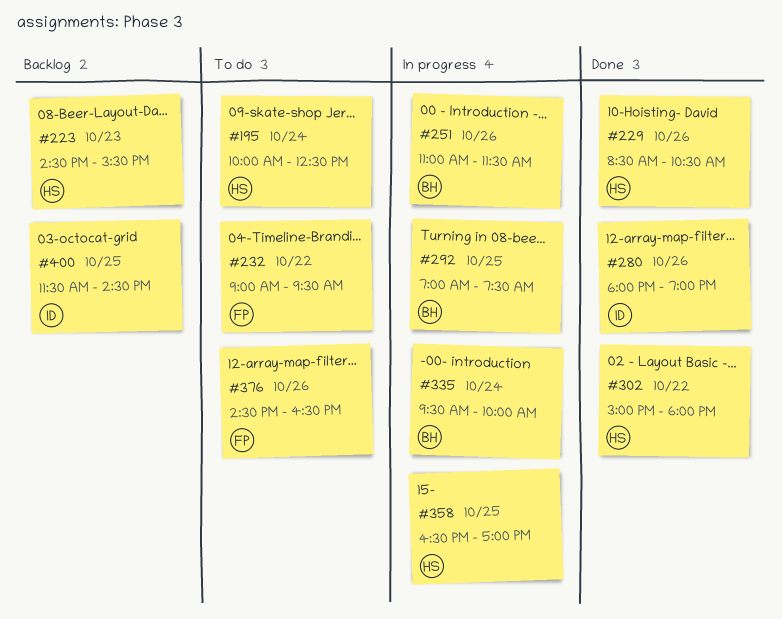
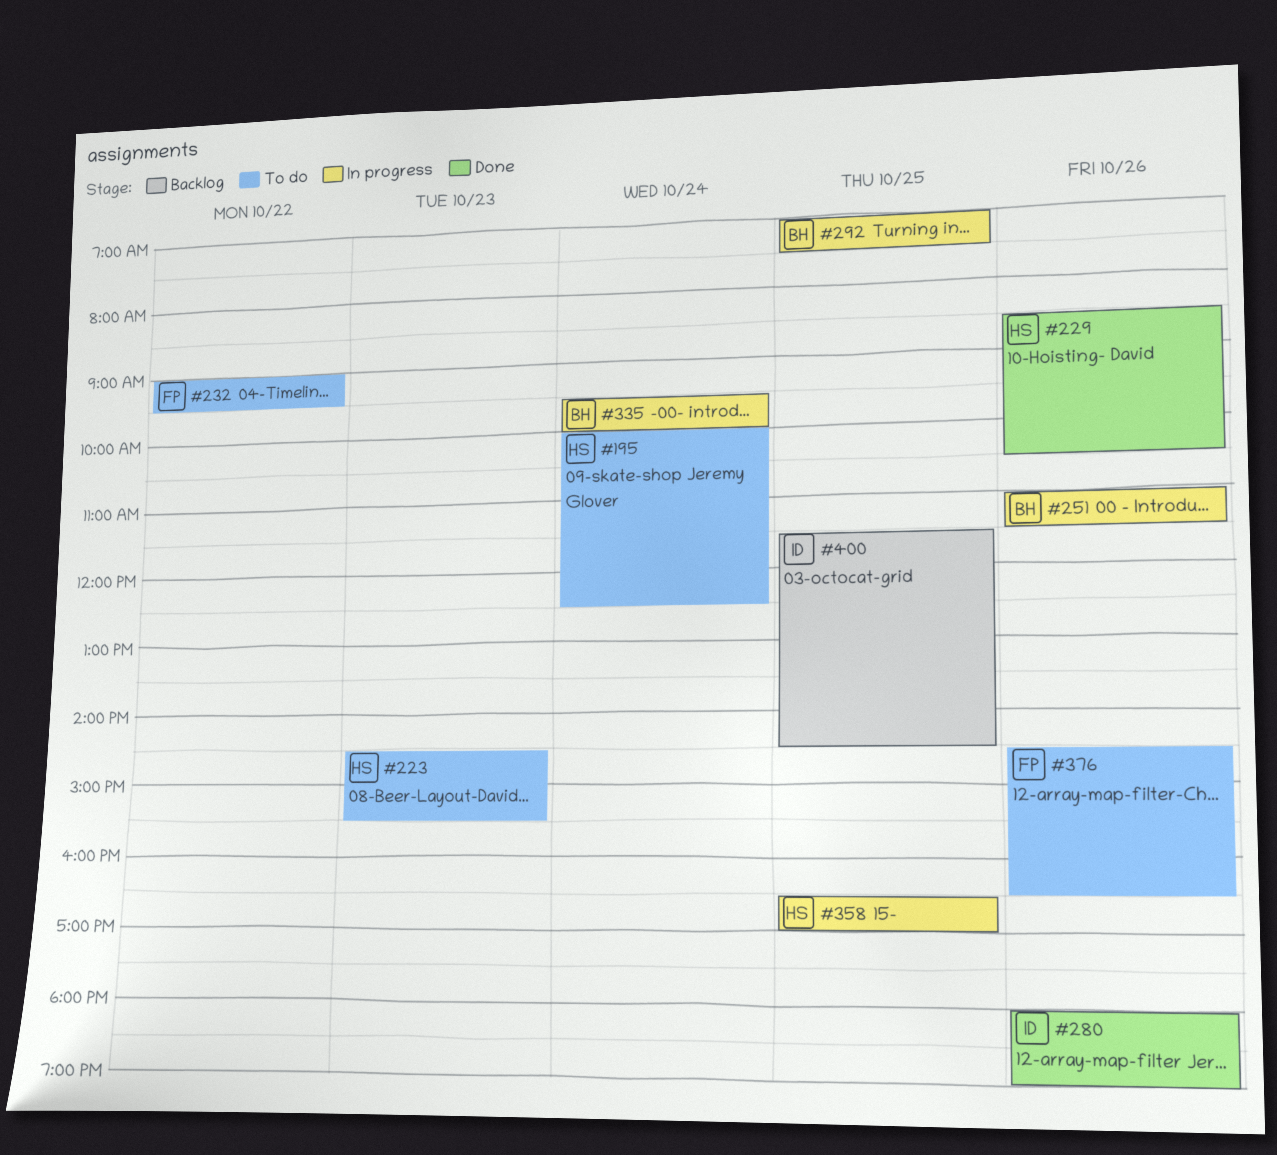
#223, status: Backlog -> To do
#302: present -> none

